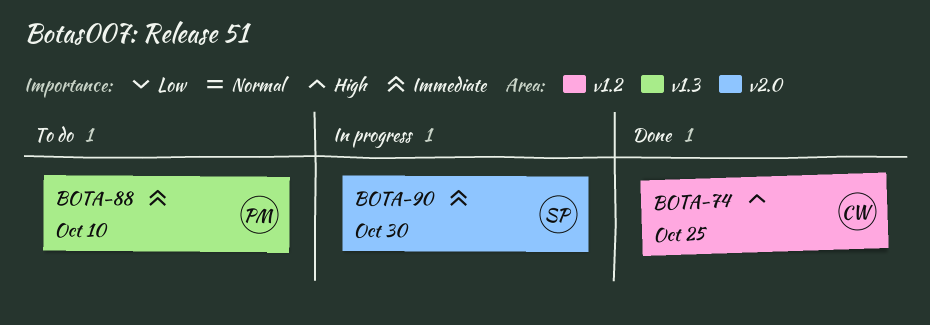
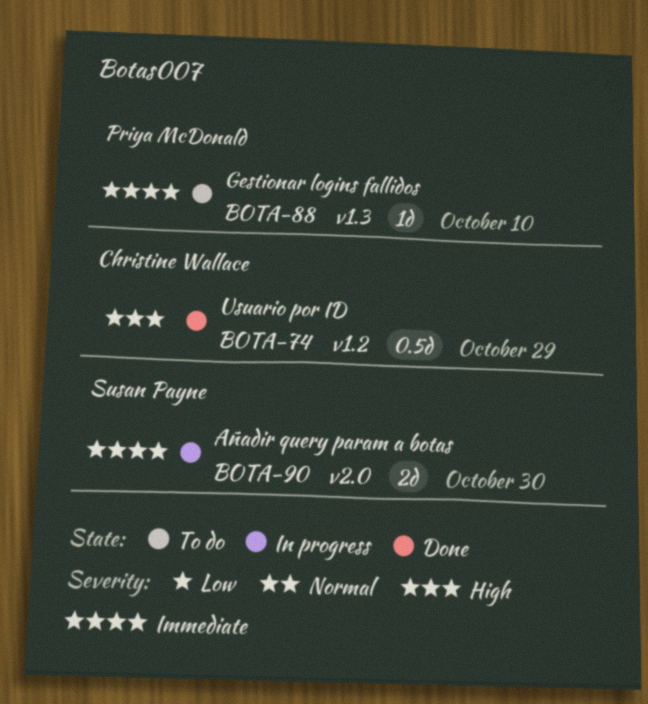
BOTA-74, due: Oct 25 -> Oct 29

